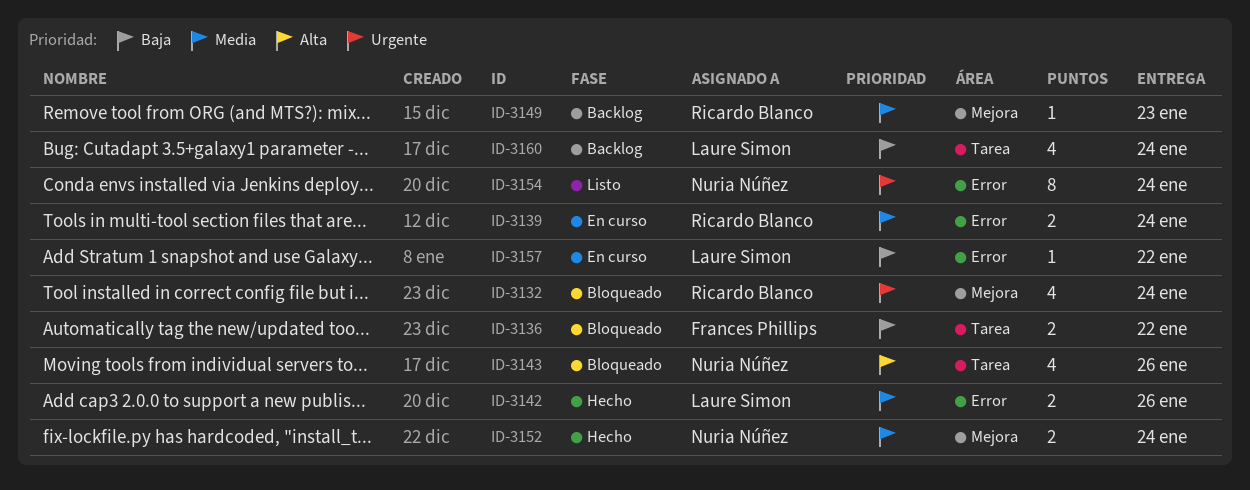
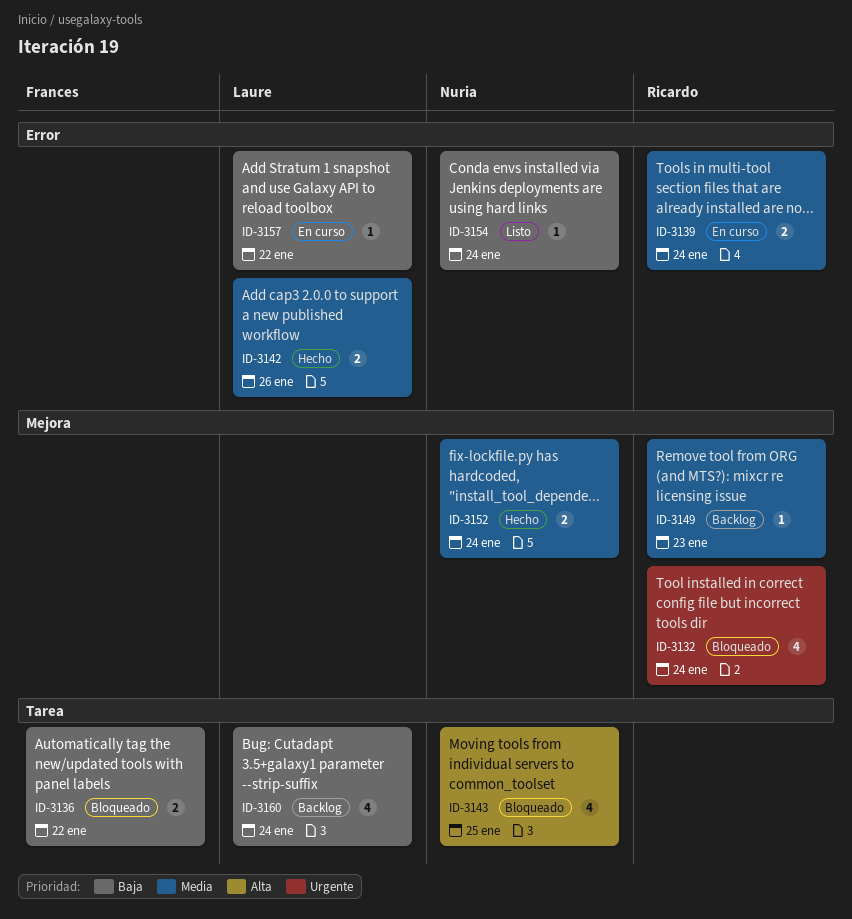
ID-3143, due: Jan 26 -> Jan 25
ID-3154, priority: Urgente -> Baja
ID-3154, estimate: 8 -> 1

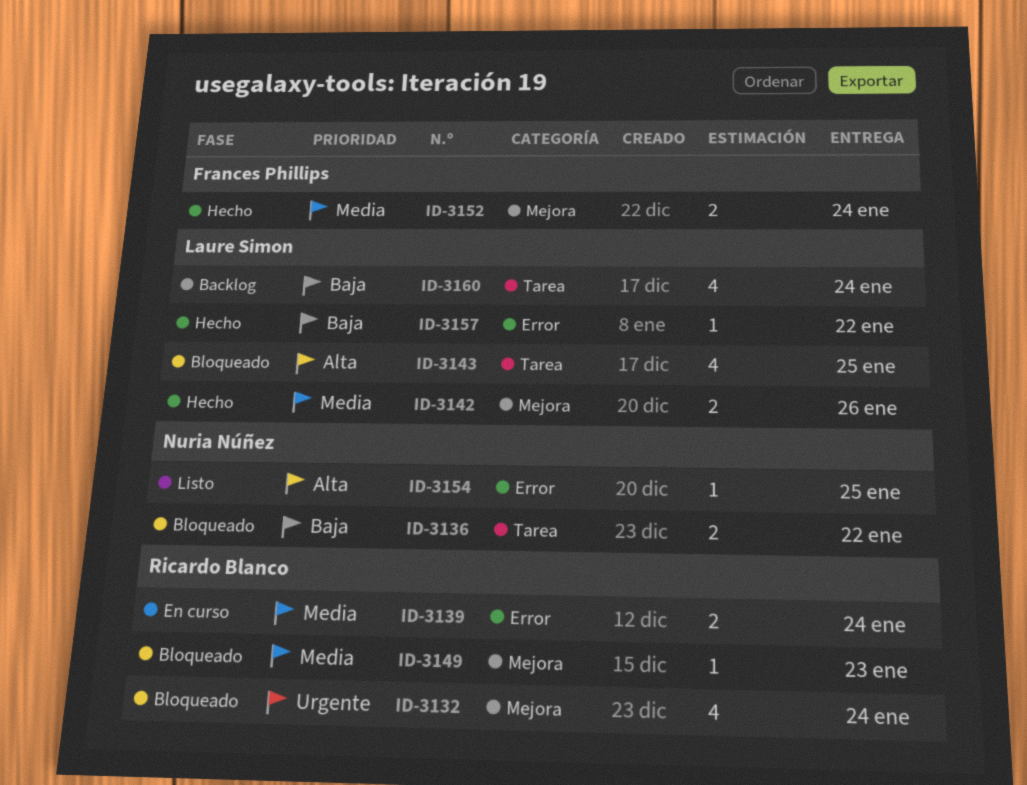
ID-3136, owner: Frances Phillips -> Nuria Núñez
ID-3142, label: Error -> Mejora
ID-3143, owner: Nuria Núñez -> Laure Simon
ID-3149, status: Backlog -> Bloqueado
ID-3152, owner: Nuria Núñez -> Frances Phillips
ID-3154, priority: Baja -> Alta
ID-3154, due: Jan 24 -> Jan 25
ID-3157, status: En curso -> Hecho

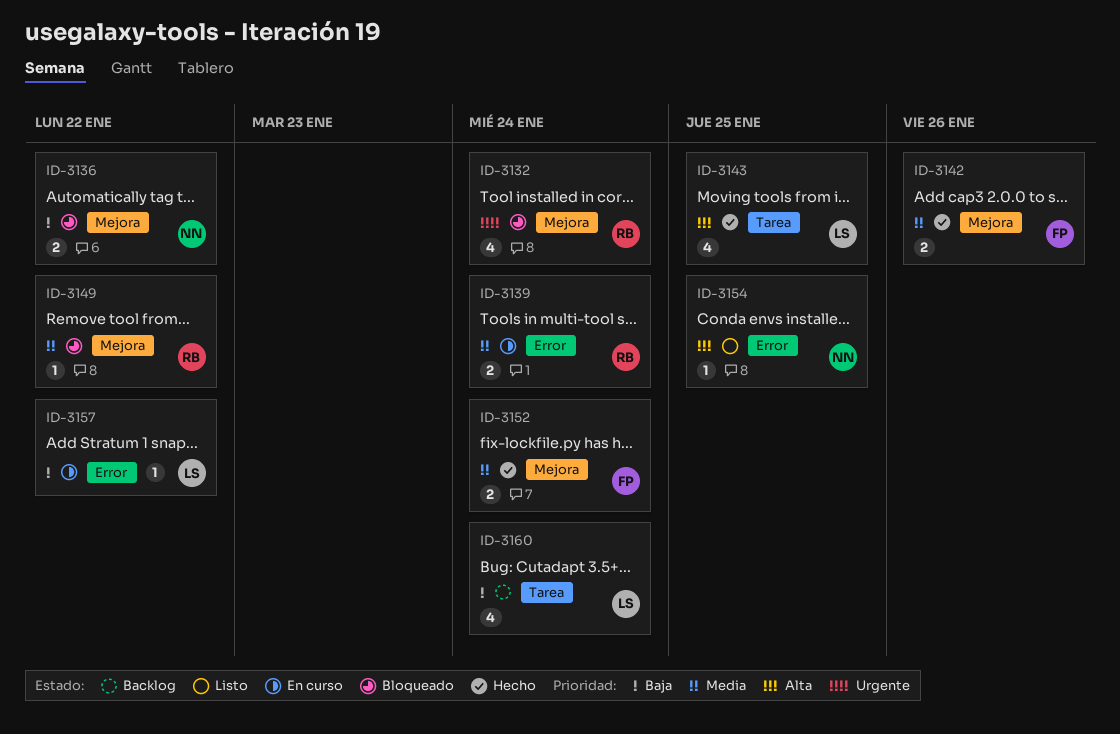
ID-3136, label: Tarea -> Mejora
ID-3142, owner: Laure Simon -> Frances Phillips
ID-3143, status: Bloqueado -> Hecho
ID-3149, due: Jan 23 -> Jan 22
ID-3157, status: Hecho -> En curso

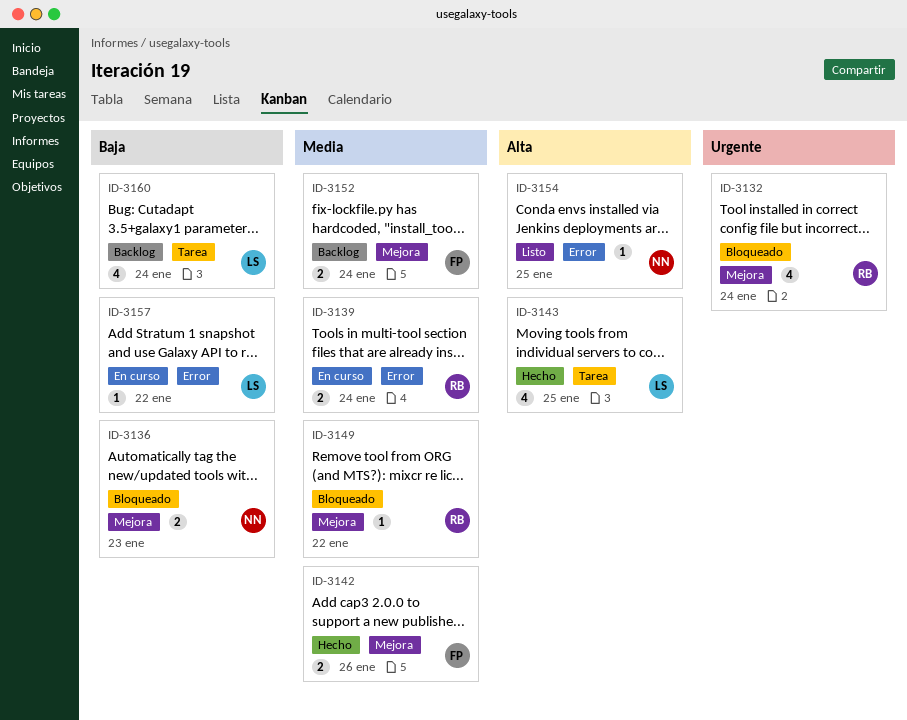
ID-3136, due: Jan 22 -> Jan 23
ID-3152, status: Hecho -> Backlog

